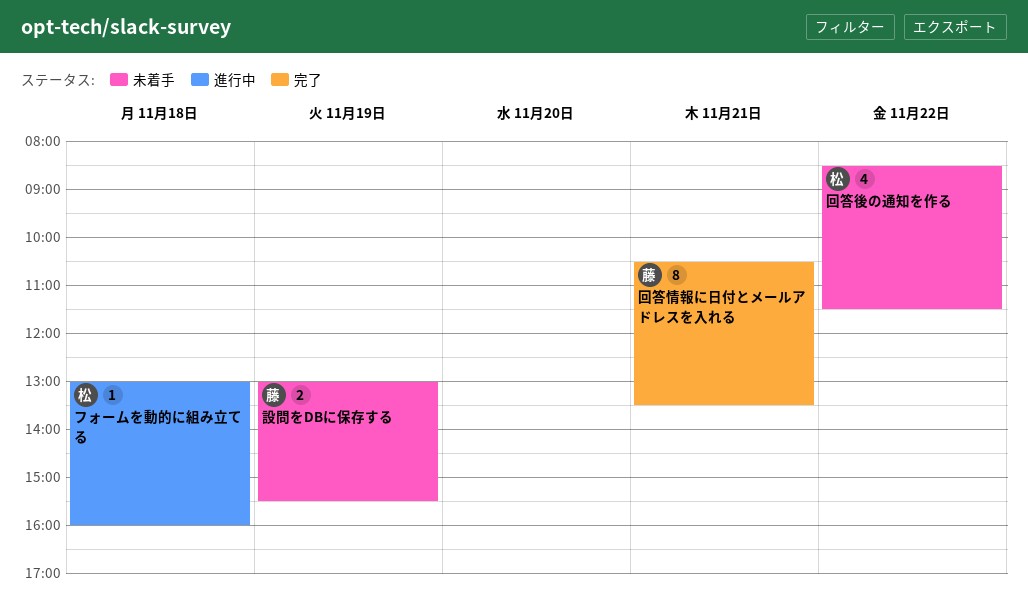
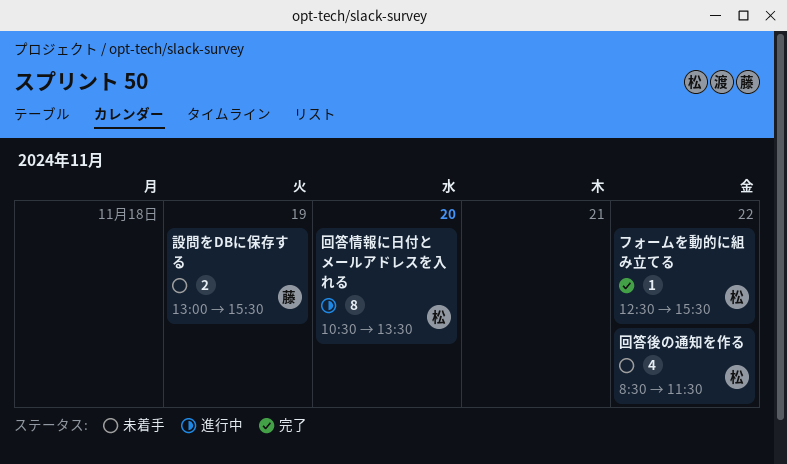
フォームを動的に組み立てる, status: 進行中 -> 完了
フォームを動的に組み立てる, day: Nov 18 -> Nov 22
フォームを動的に組み立てる, begins: 13:00 -> 12:30
フォームを動的に組み立てる, ends: 16:00 -> 15:30
回答情報に日付とメールアドレスを入れる, status: 完了 -> 進行中
回答情報に日付とメールアドレスを入れる, owner: 藤 -> 松
回答情報に日付とメールアドレスを入れる, day: Nov 21 -> Nov 20

